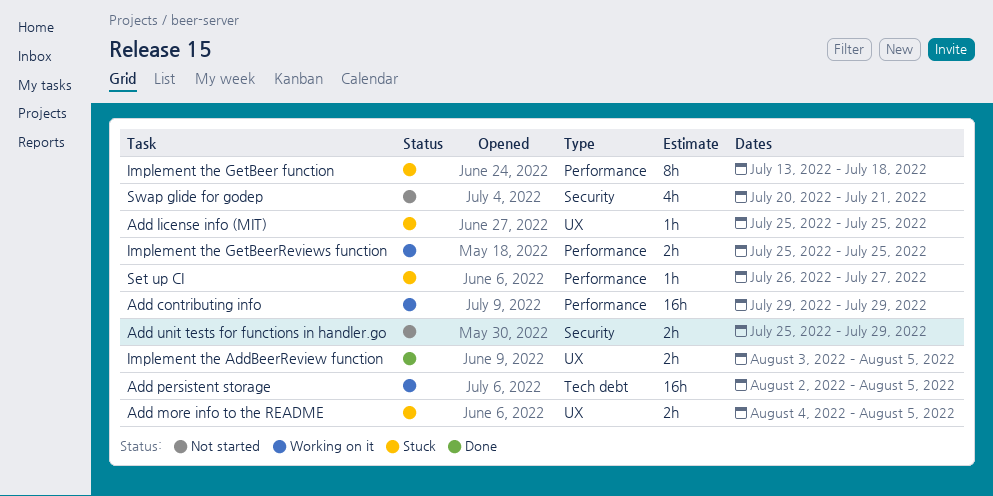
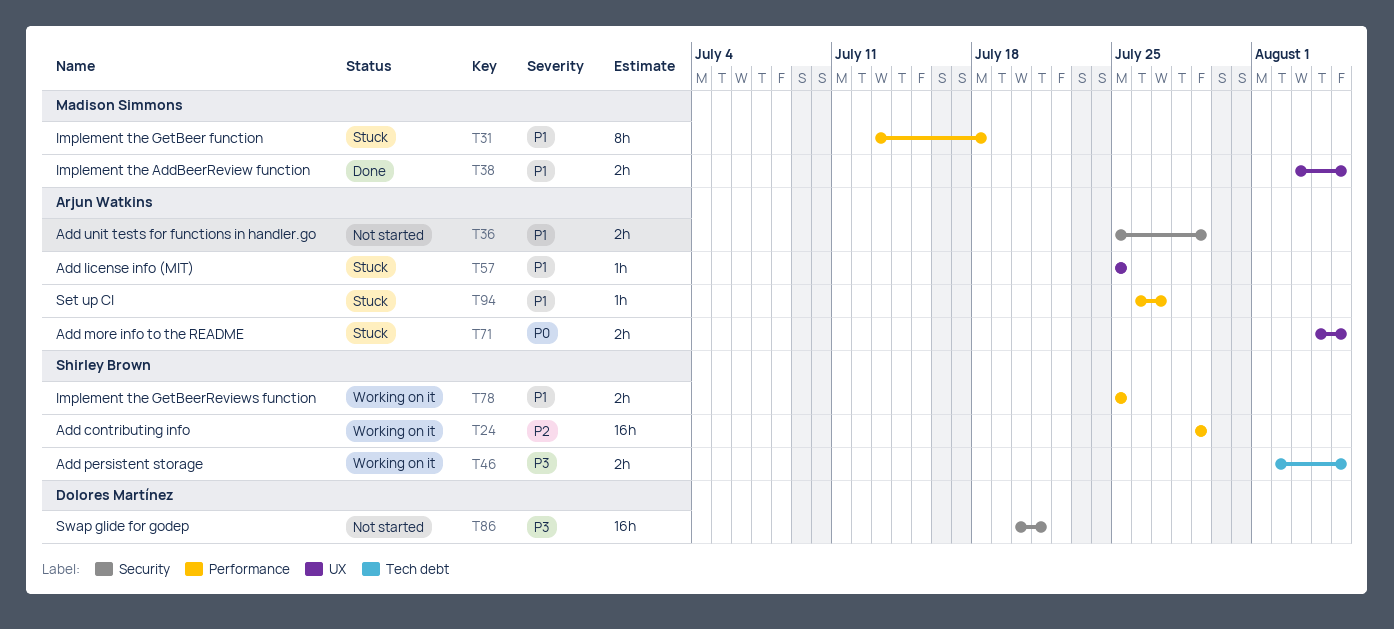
Add persistent storage, estimate: 16h -> 2h
Swap glide for godep, estimate: 4h -> 16h

